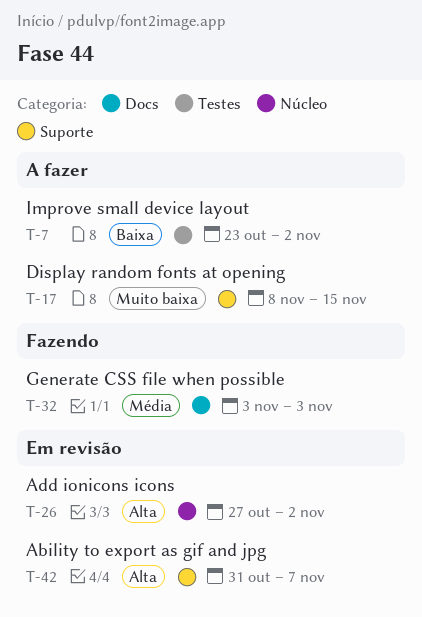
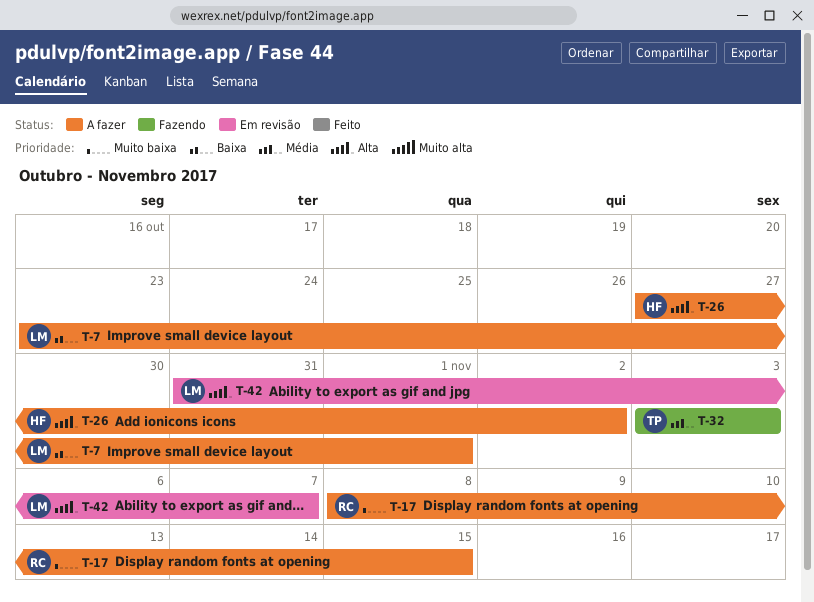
T-7, due: Nov 2 -> Nov 1
T-26, status: Em revisão -> A fazer

